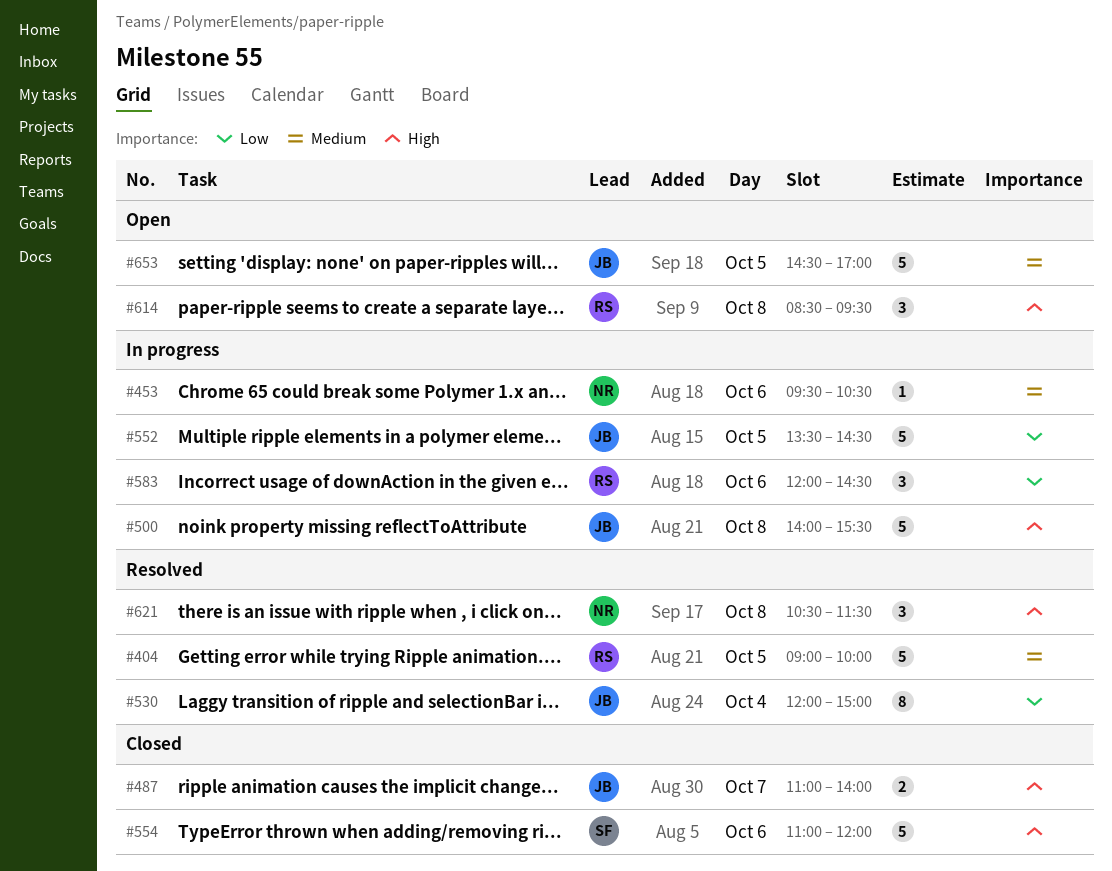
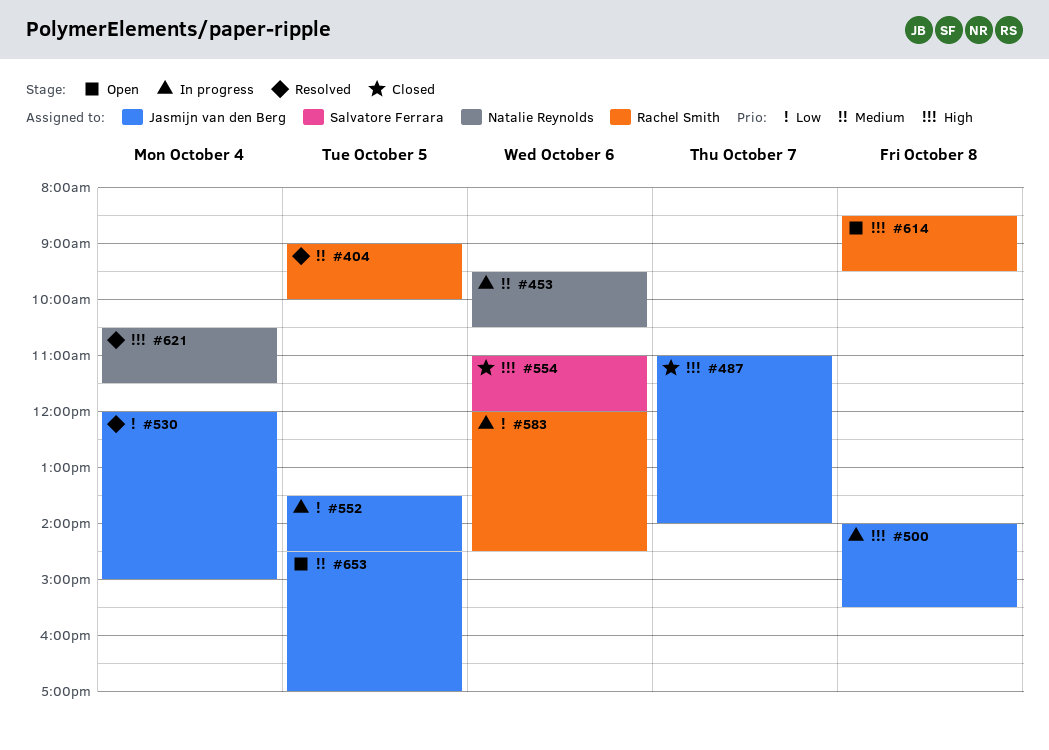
#621, day: Oct 8 -> Oct 4

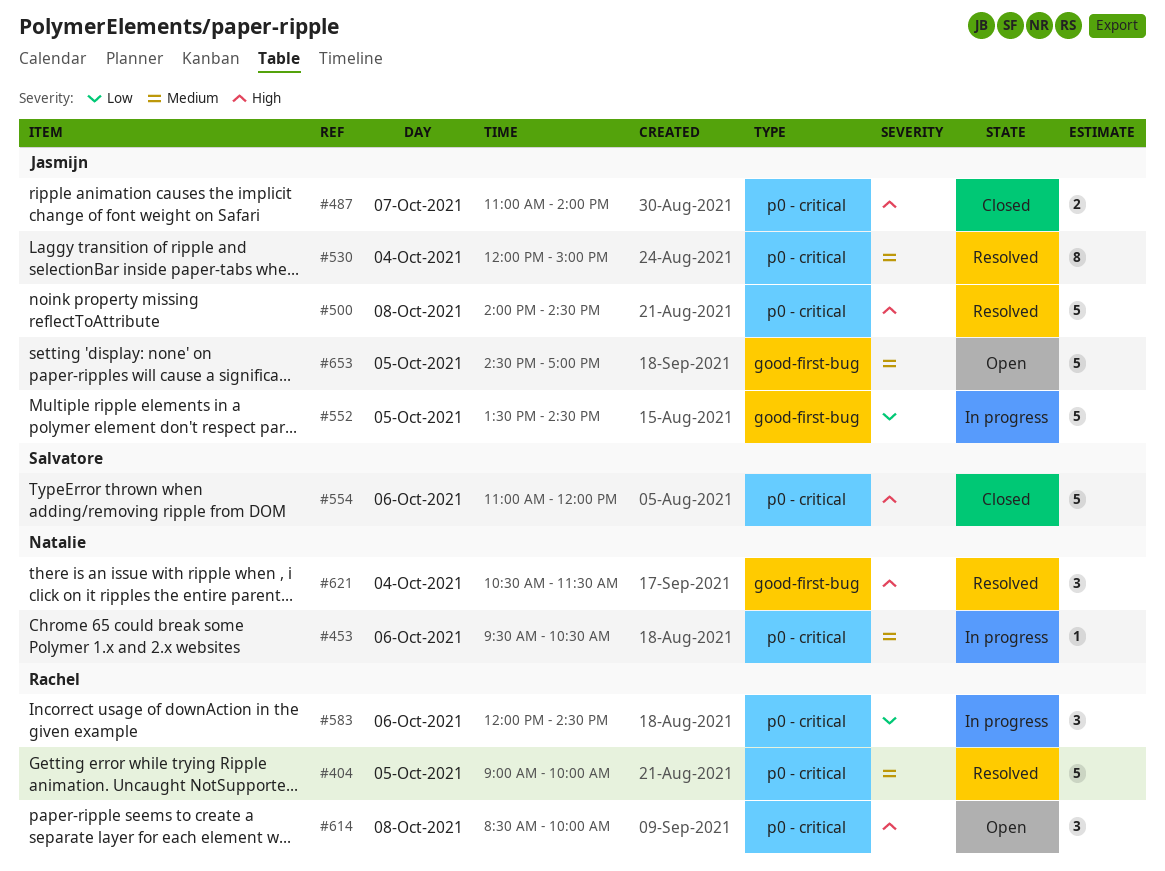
#500, status: In progress -> Resolved
#500, ends: 15:30 -> 14:30
#530, priority: Low -> Medium
#614, ends: 09:30 -> 10:00

